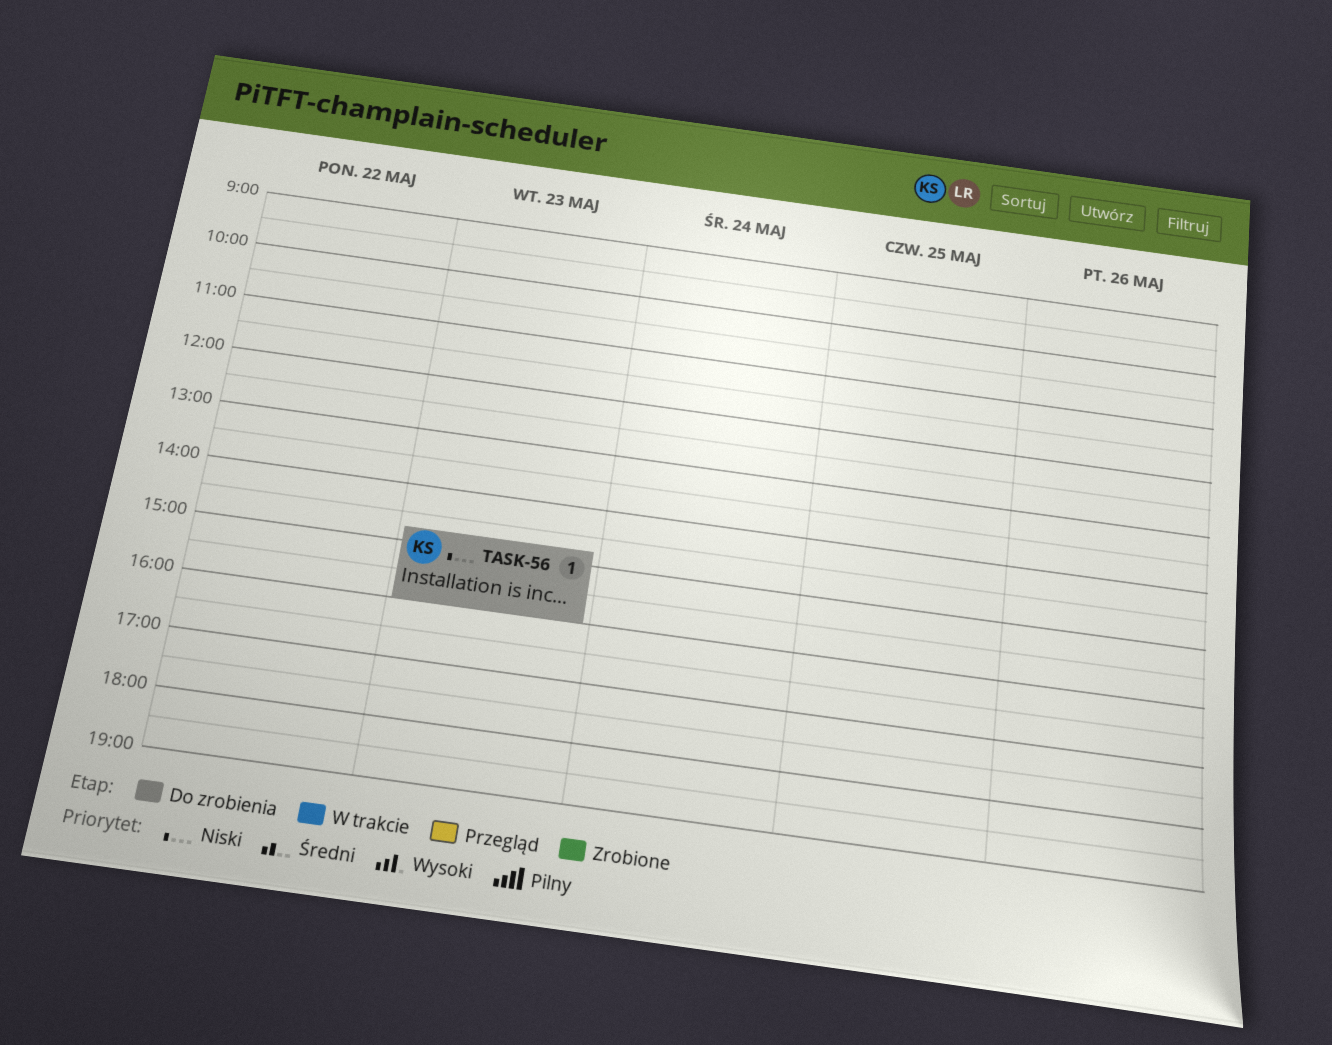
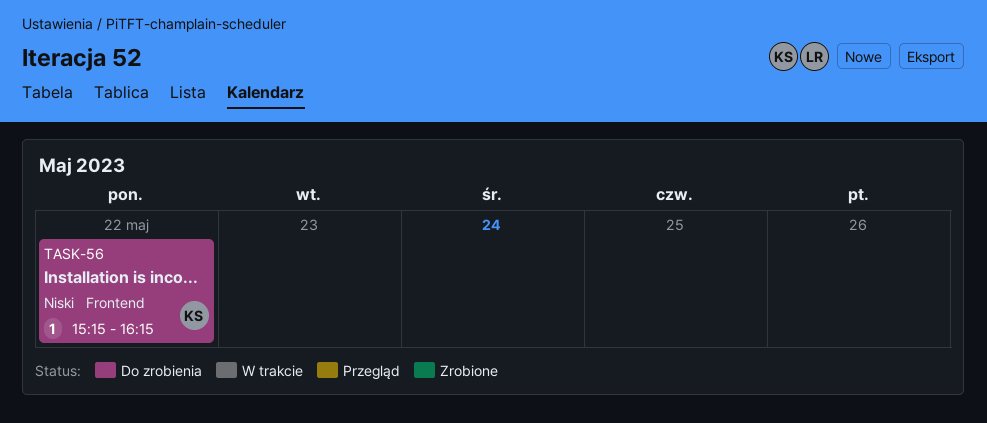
TASK-56, day: May 23 -> May 22
TASK-56, begins: 14:45 -> 15:15
TASK-56, ends: 16:00 -> 16:15

